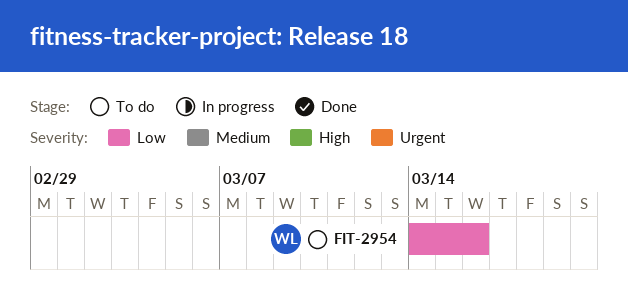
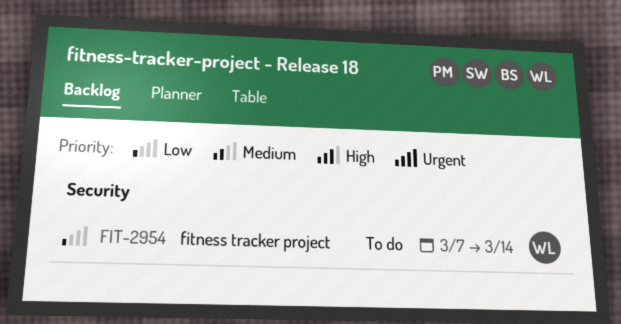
FIT-2954, start: Mar 14 -> Mar 7
FIT-2954, due: Mar 16 -> Mar 14

